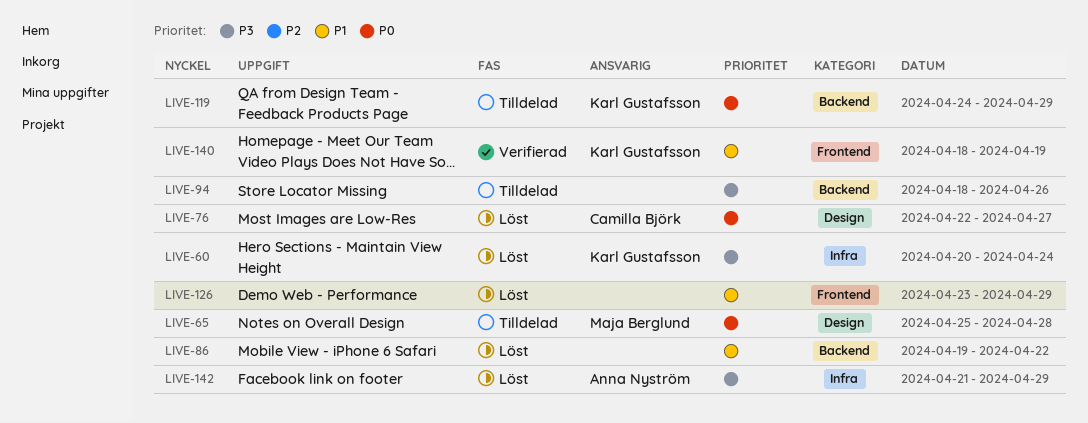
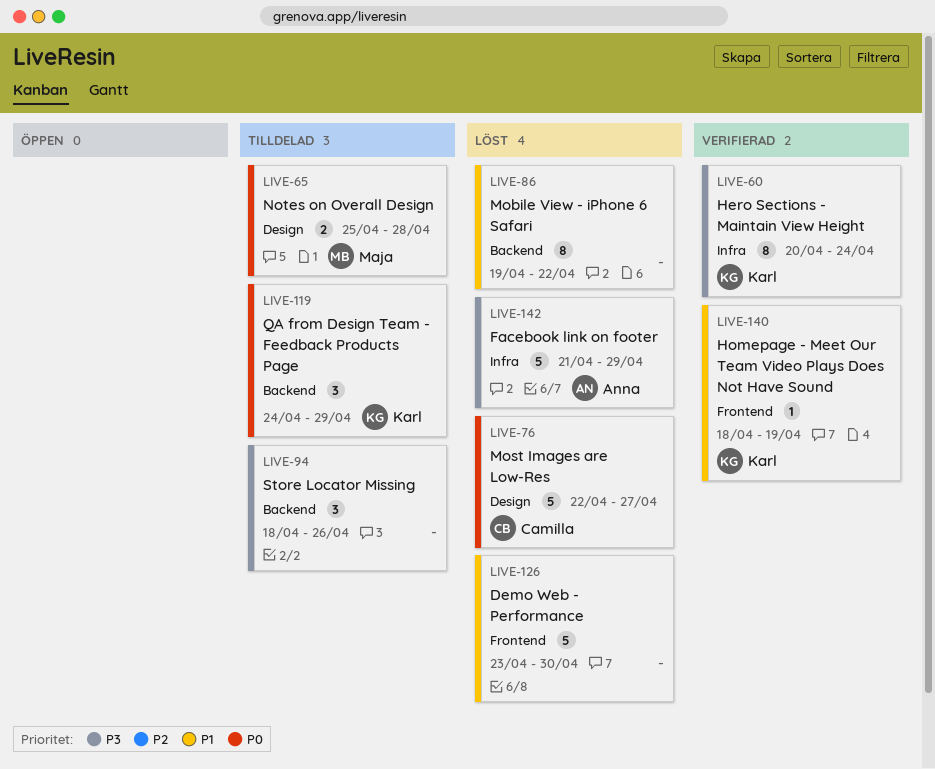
LIVE-60, status: Löst -> Verifierad
LIVE-126, due: Apr 29 -> Apr 30

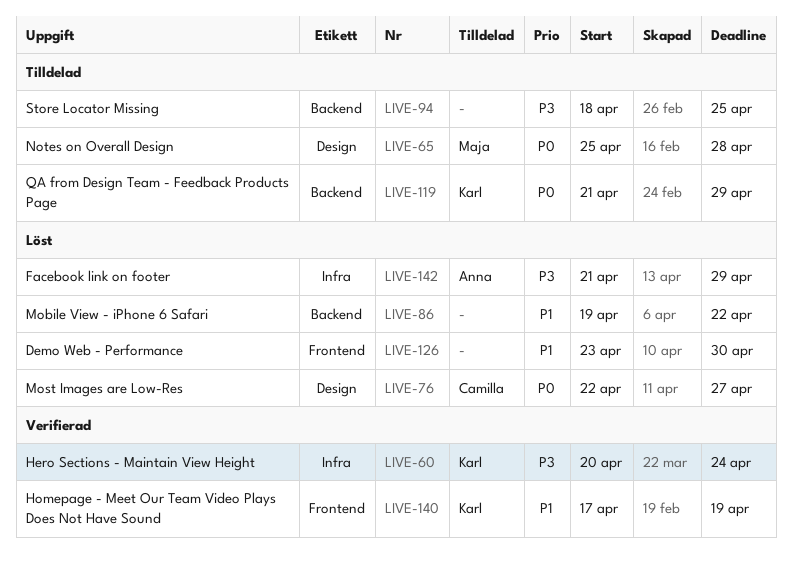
LIVE-94, due: Apr 26 -> Apr 25
LIVE-119, start: Apr 24 -> Apr 21
LIVE-140, start: Apr 18 -> Apr 17

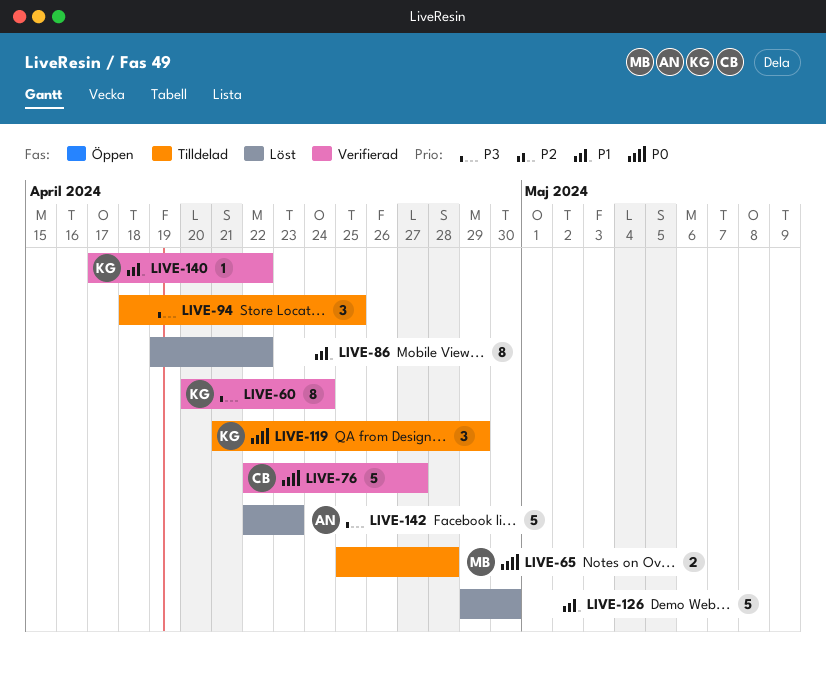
LIVE-76, status: Löst -> Verifierad
LIVE-126, start: Apr 23 -> Apr 29
LIVE-140, due: Apr 19 -> Apr 22
LIVE-142, start: Apr 21 -> Apr 22
LIVE-142, due: Apr 29 -> Apr 23

